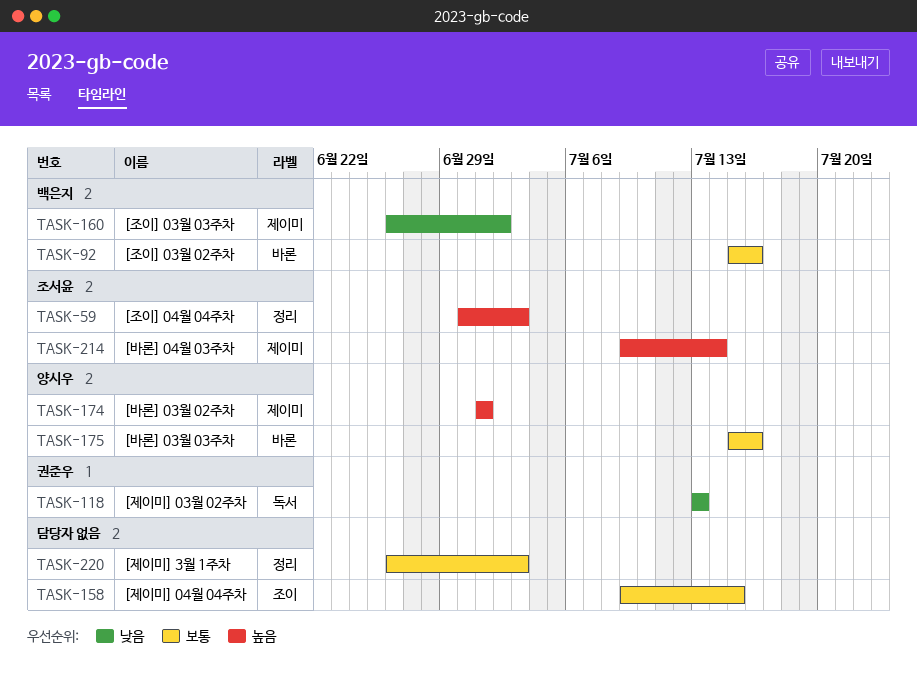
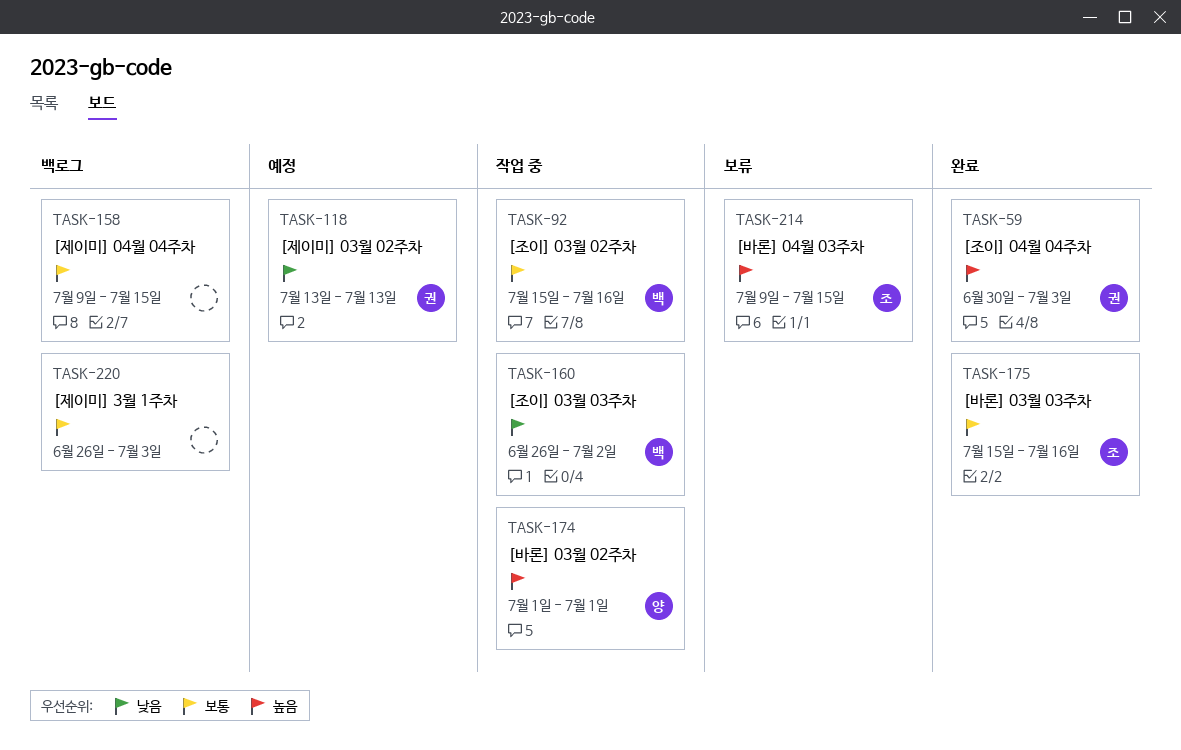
TASK-59, owner: 조서윤 -> 권준우
TASK-175, owner: 양시우 -> 조서윤
TASK-214, due: Jul 14 -> Jul 15

